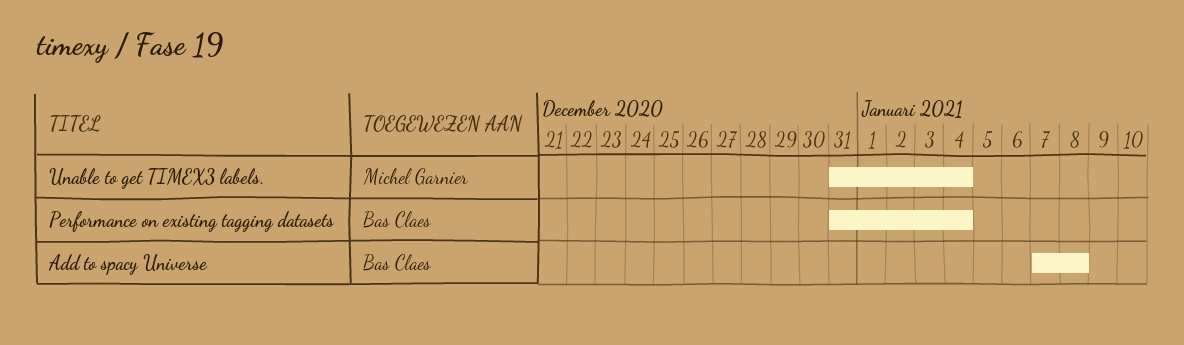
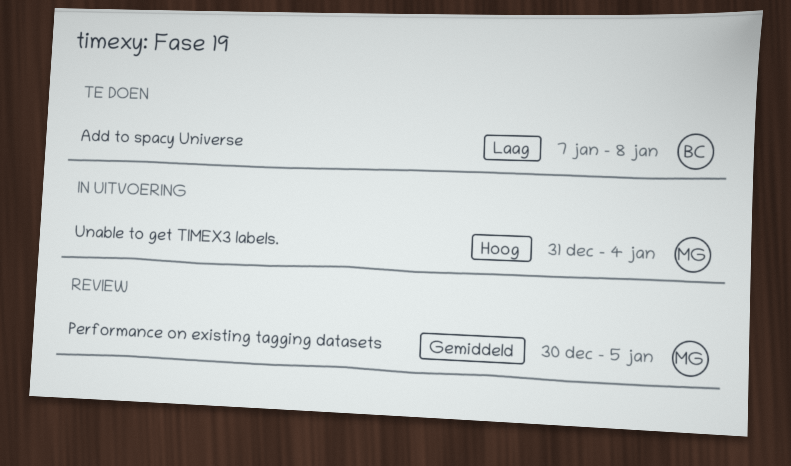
Performance on existing tagging datasets, owner: Bas Claes -> Michel Garnier
Performance on existing tagging datasets, start: Dec 31 -> Dec 30
Performance on existing tagging datasets, due: Jan 4 -> Jan 5

